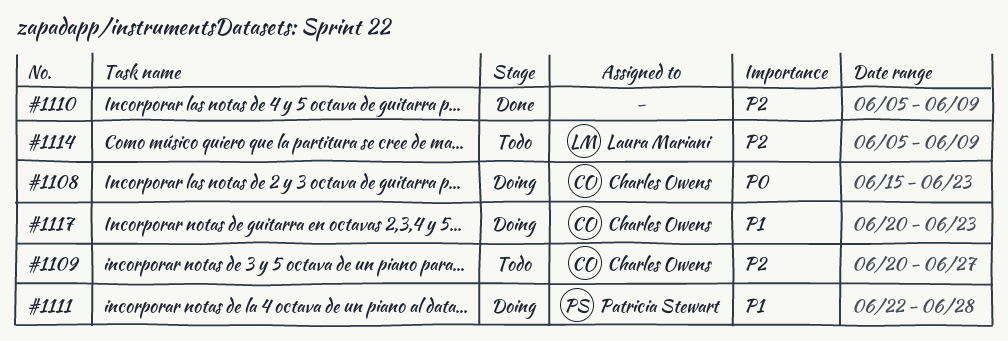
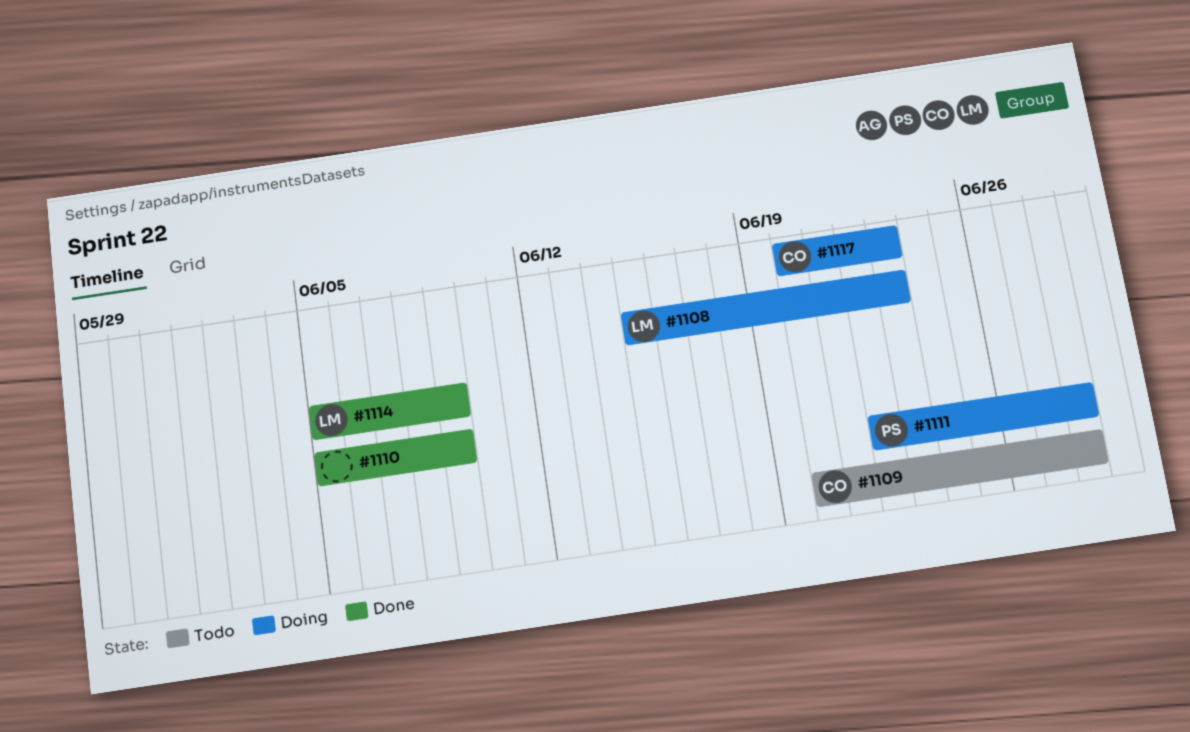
#1108, owner: Charles Owens -> Laura Mariani
#1109, due: Jun 27 -> Jun 28
#1114, status: Todo -> Done

